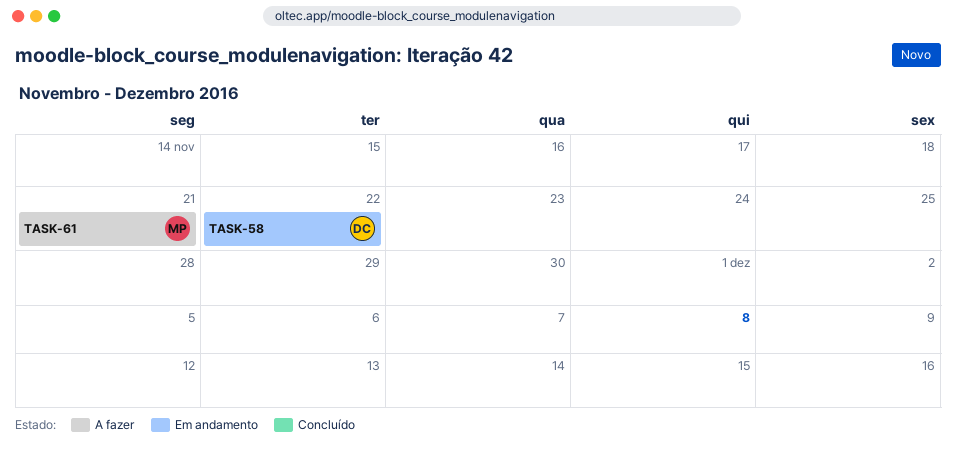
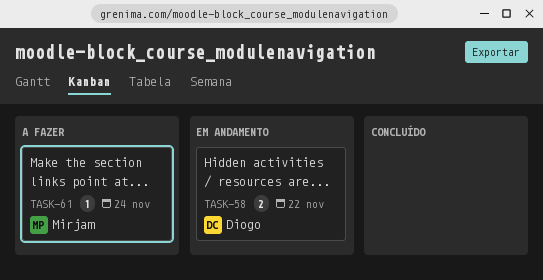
TASK-61, due: Nov 21 -> Nov 24

